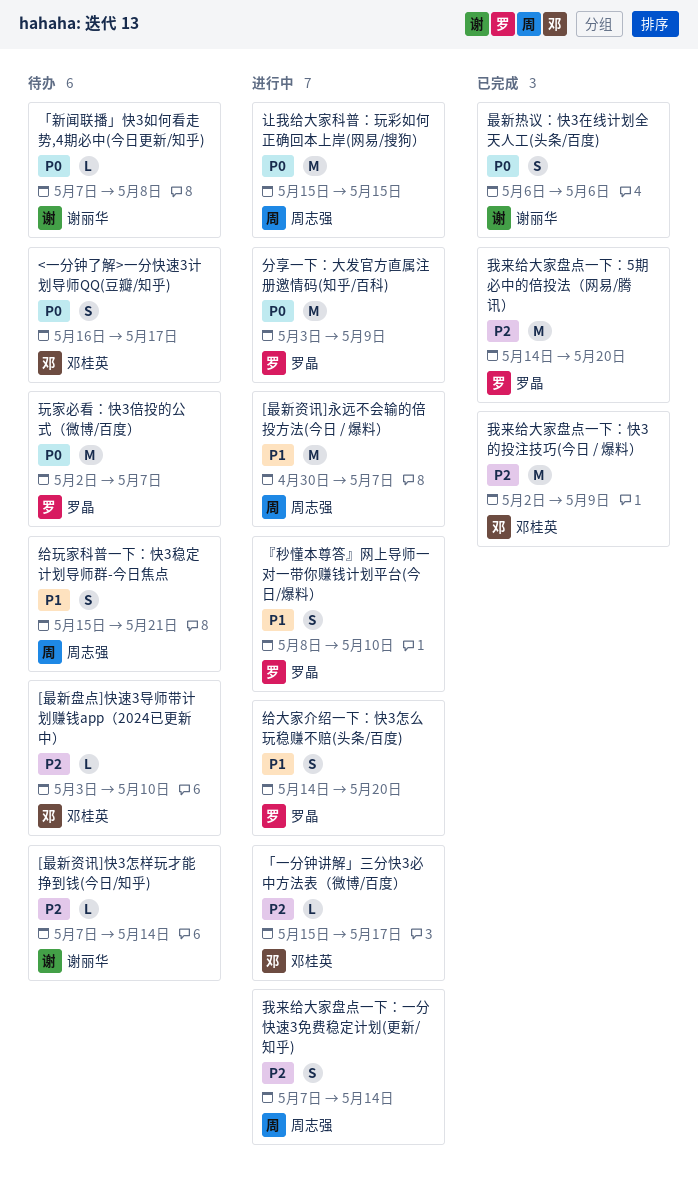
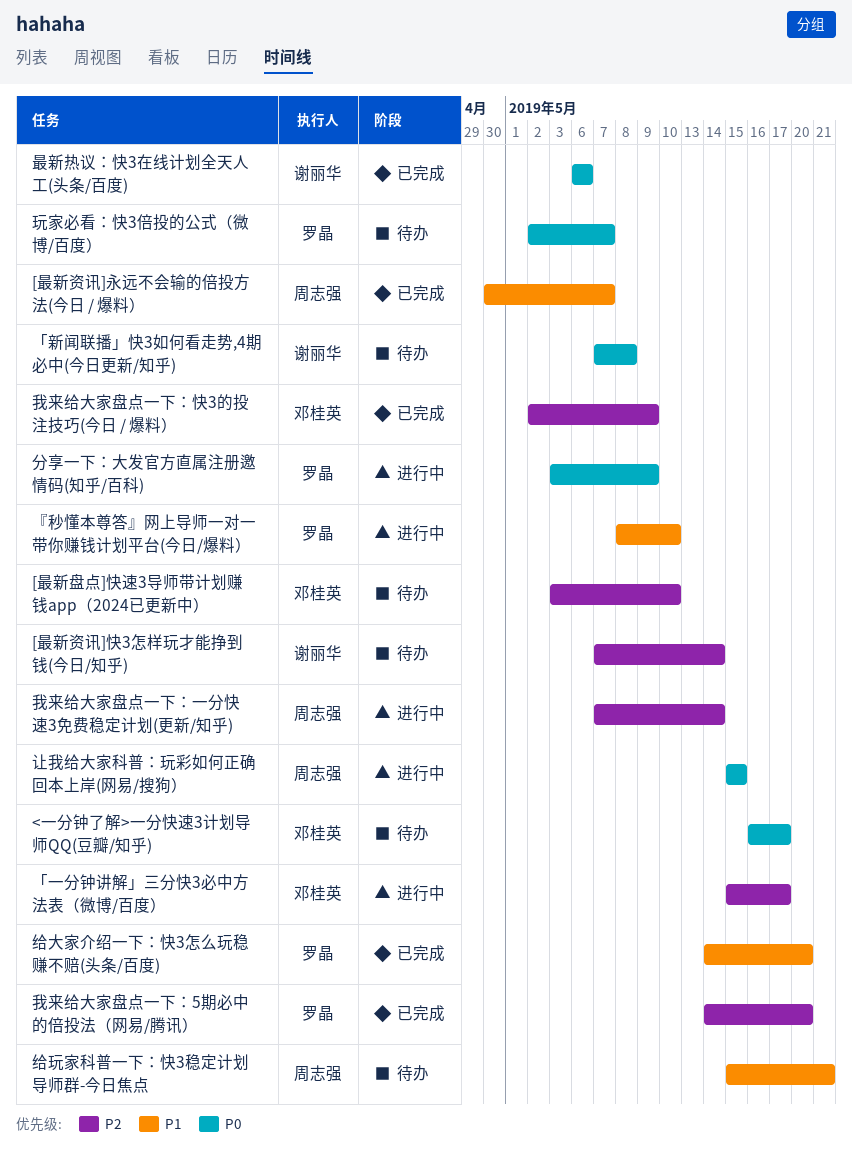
[最新资讯]永远不会输的倍投方法(今日 / 爆料）, status: 进行中 -> 已完成
给大家介绍一下：快3怎么玩稳赚不赔(头条/百度), status: 进行中 -> 已完成

